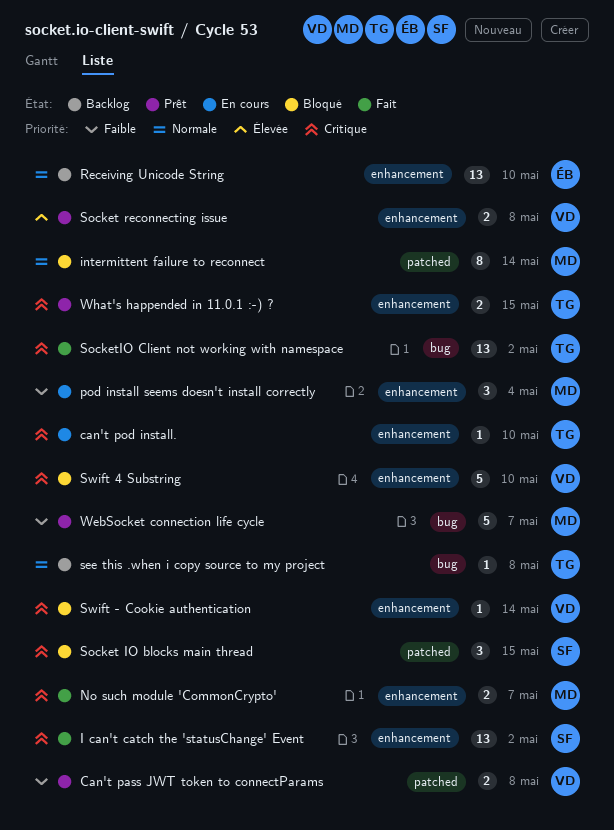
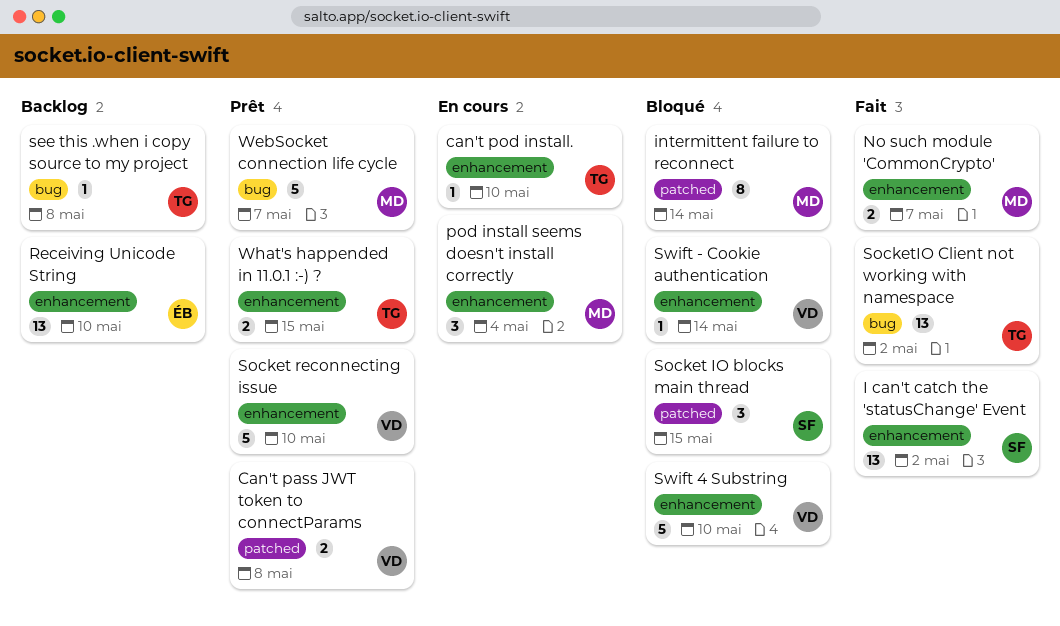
Socket reconnecting issue, estimate: 2 -> 5
Socket reconnecting issue, due: May 8 -> May 10

